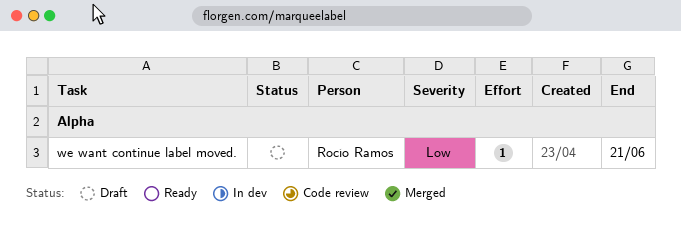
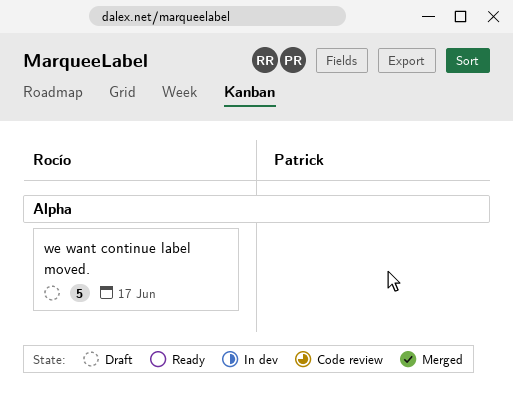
we want continue label moved., estimate: 1 -> 5
we want continue label moved., due: Jun 21 -> Jun 17

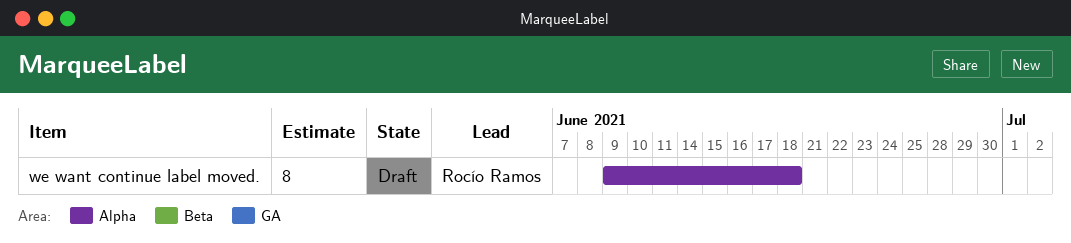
we want continue label moved., estimate: 5 -> 8
we want continue label moved., due: Jun 17 -> Jun 18

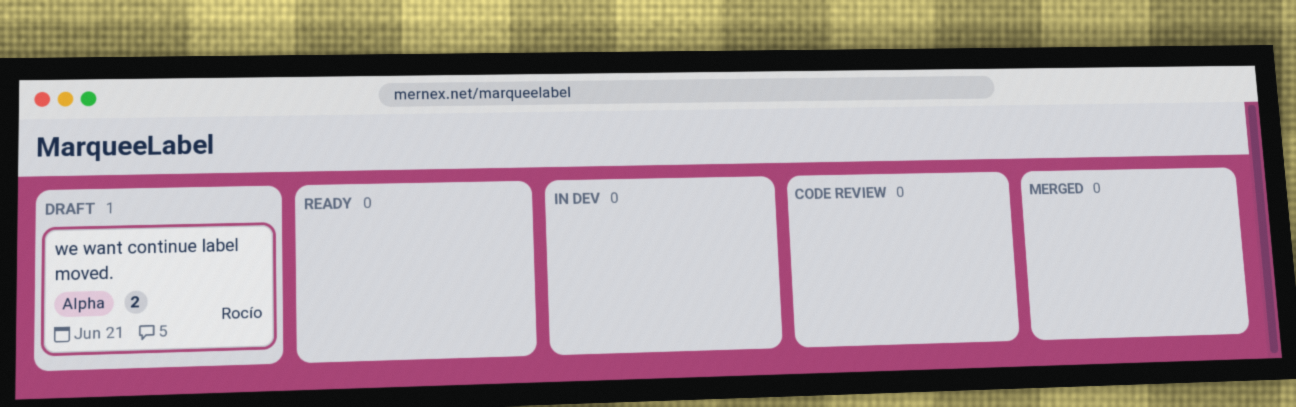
we want continue label moved., estimate: 8 -> 2
we want continue label moved., due: Jun 18 -> Jun 21

